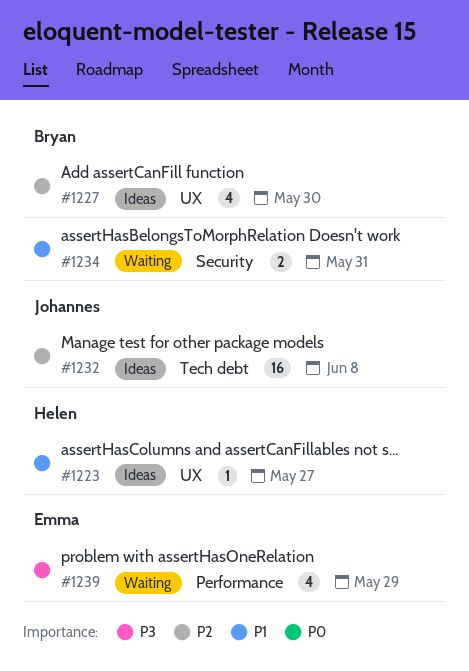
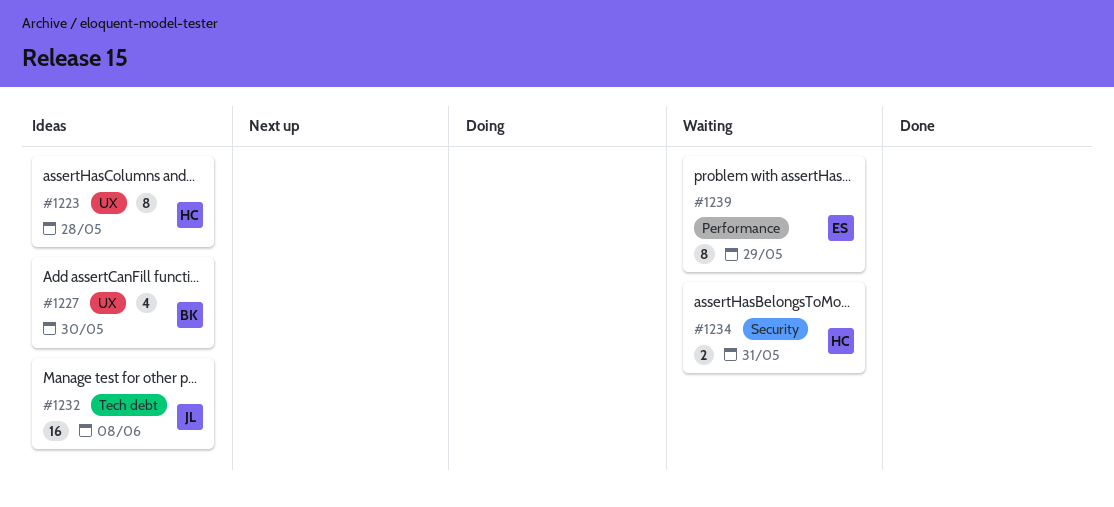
#1223, estimate: 1 -> 8
#1223, due: May 27 -> May 28
#1234, owner: Bryan -> Helen
#1239, estimate: 4 -> 8

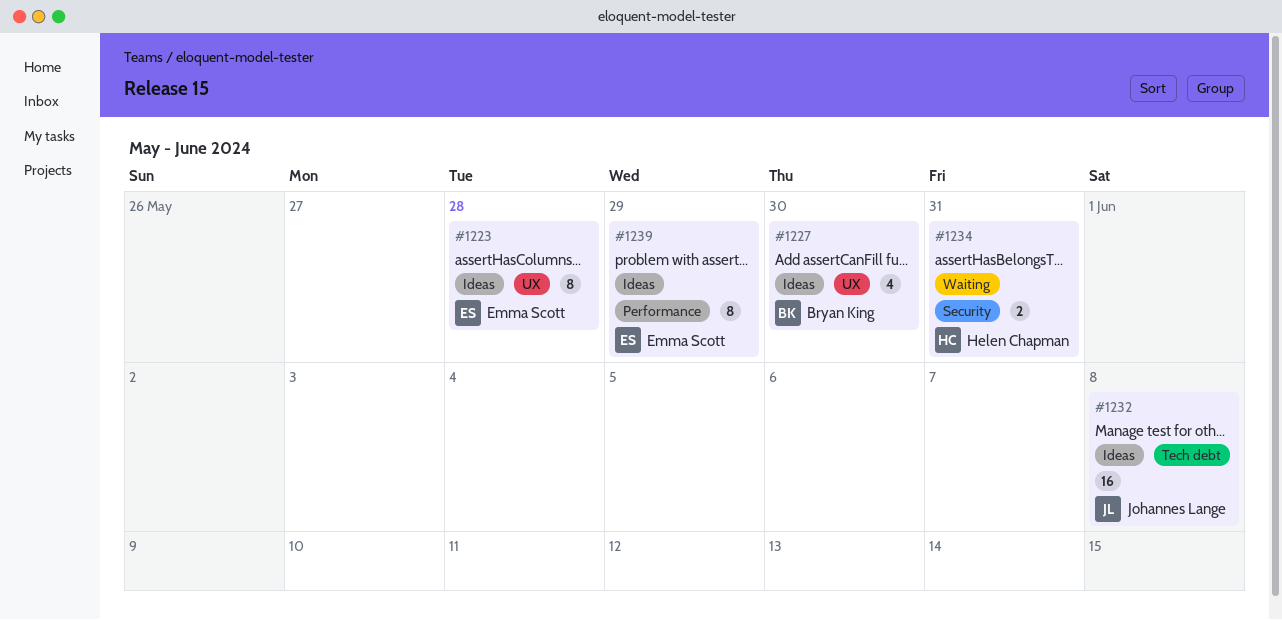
#1223, owner: Helen Chapman -> Emma Scott
#1239, status: Waiting -> Ideas

